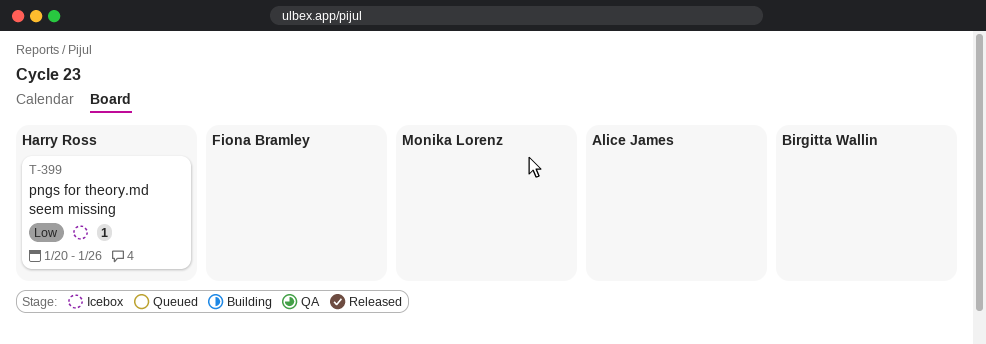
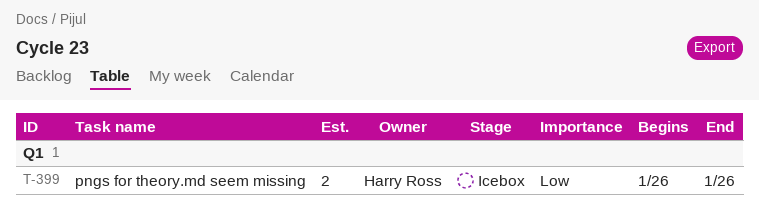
T-399, estimate: 1 -> 2
T-399, start: Jan 20 -> Jan 26

